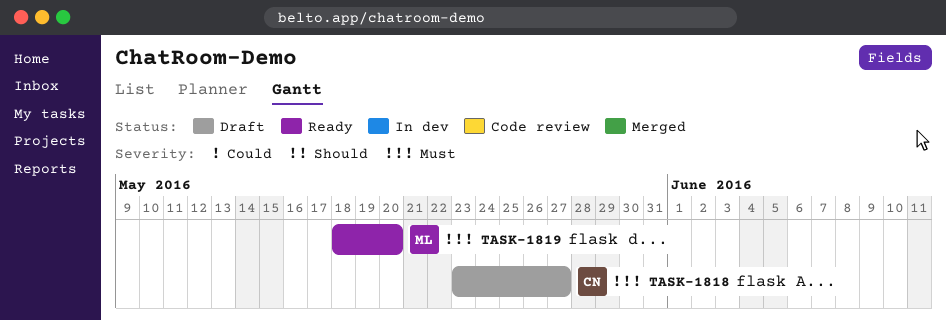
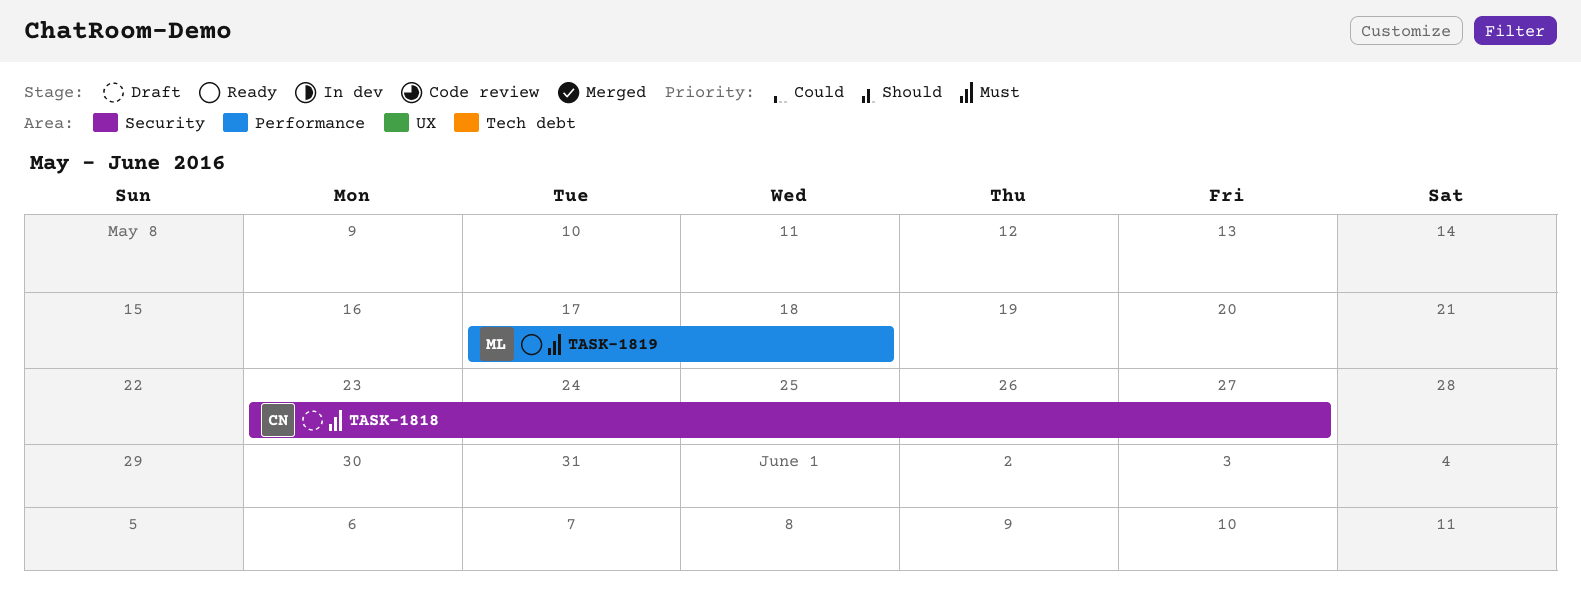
TASK-1819, start: May 18 -> May 17
TASK-1819, due: May 20 -> May 18

